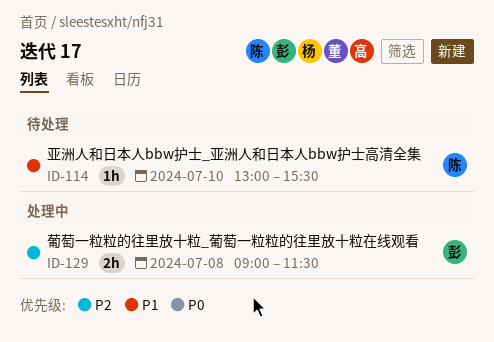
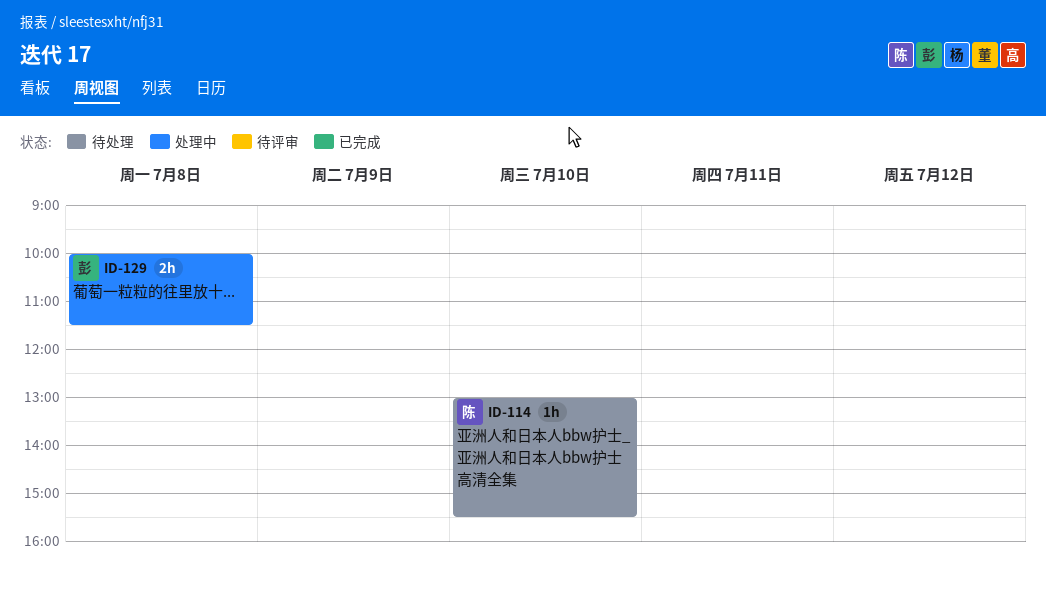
ID-129, begins: 09:00 -> 10:00

